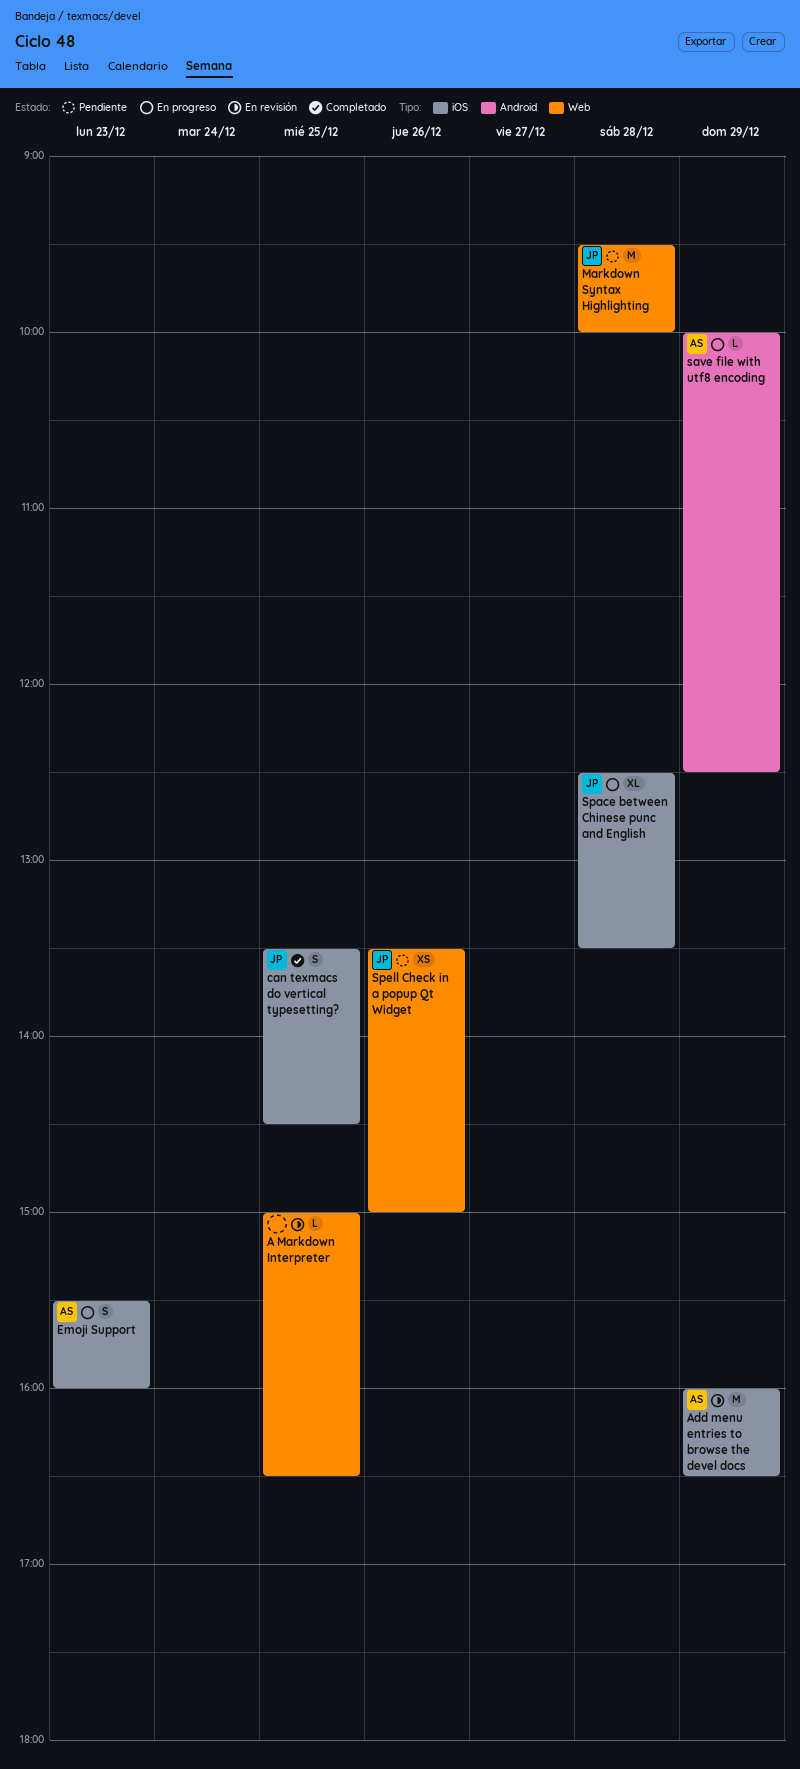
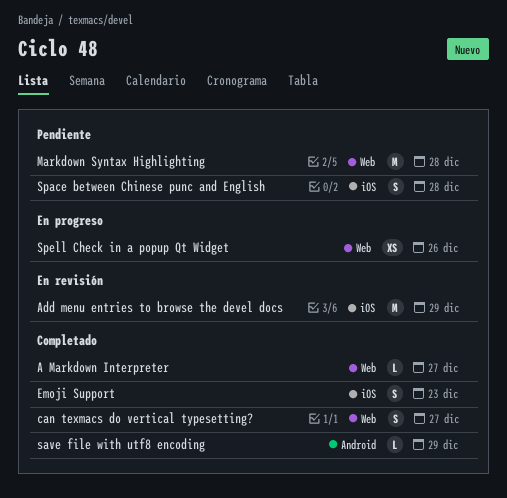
A Markdown Interpreter, status: En revisión -> Completado
A Markdown Interpreter, day: Dec 25 -> Dec 27
can texmacs do vertical typesetting?, label: iOS -> Web
can texmacs do vertical typesetting?, day: Dec 25 -> Dec 27
Emoji Support, status: En progreso -> Completado
save file with utf8 encoding, status: En progreso -> Completado
Space between Chinese punc and English, status: En progreso -> Pendiente
Space between Chinese punc and English, estimate: XL -> S
Spell Check in a popup Qt Widget, status: Pendiente -> En progreso

